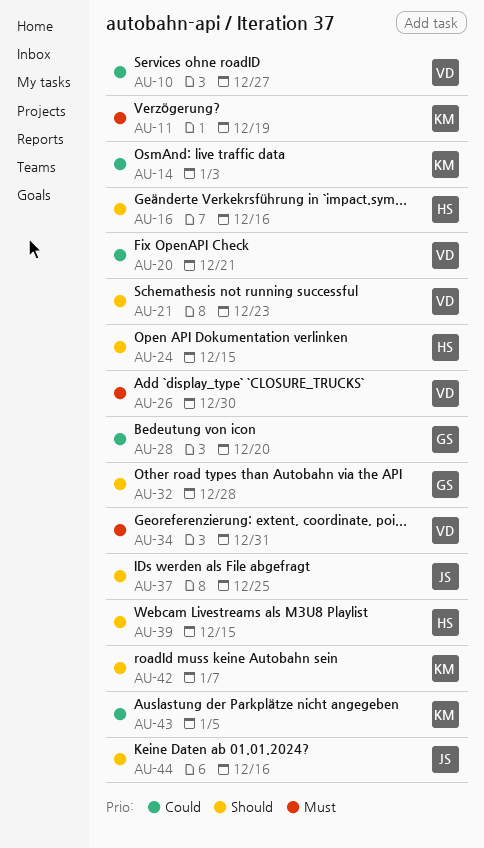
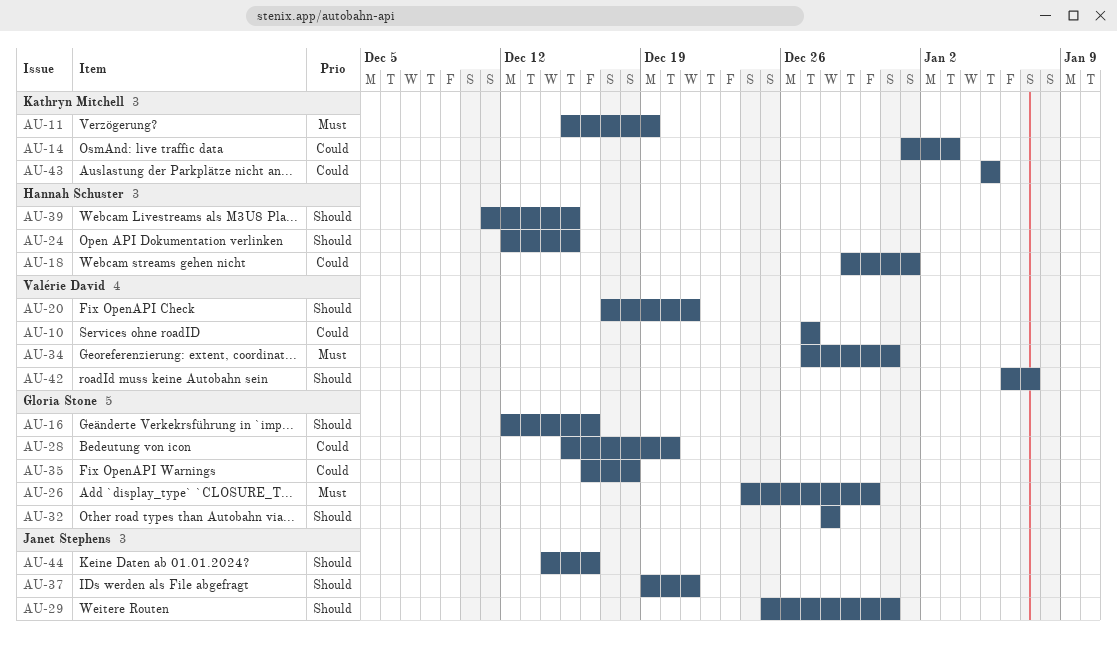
AU-16, owner: Hannah Schuster -> Gloria Stone
AU-18: none -> present
AU-20, priority: Could -> Should
AU-21: present -> none
AU-26, owner: Valérie David -> Gloria Stone
AU-29: none -> present
AU-35: none -> present
AU-37, due: Dec 25 -> Dec 21
AU-42, owner: Kathryn Mitchell -> Valérie David

